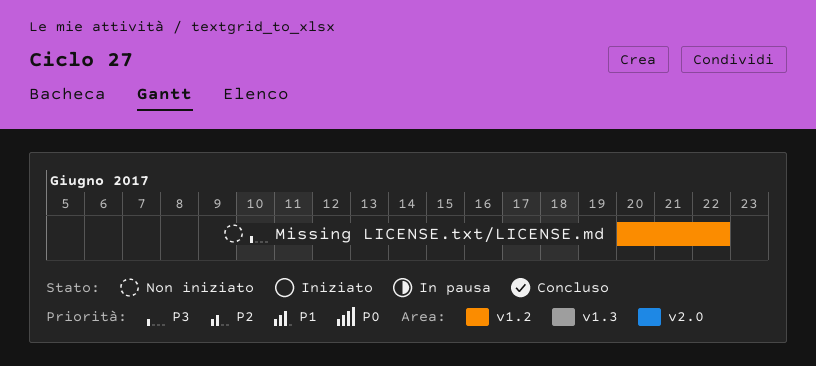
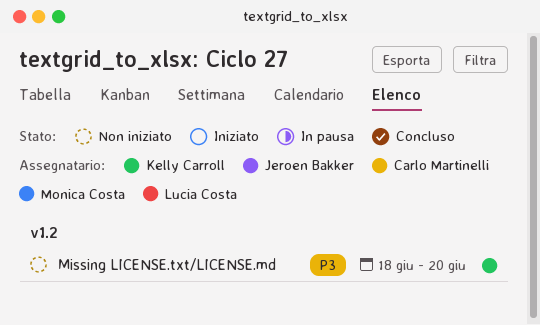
Missing LICENSE.txt/LICENSE.md, start: Jun 20 -> Jun 18
Missing LICENSE.txt/LICENSE.md, due: Jun 22 -> Jun 20

